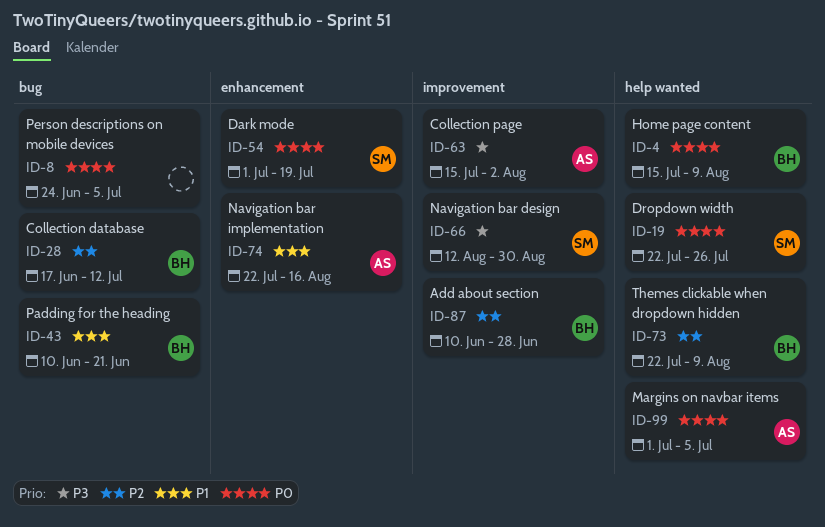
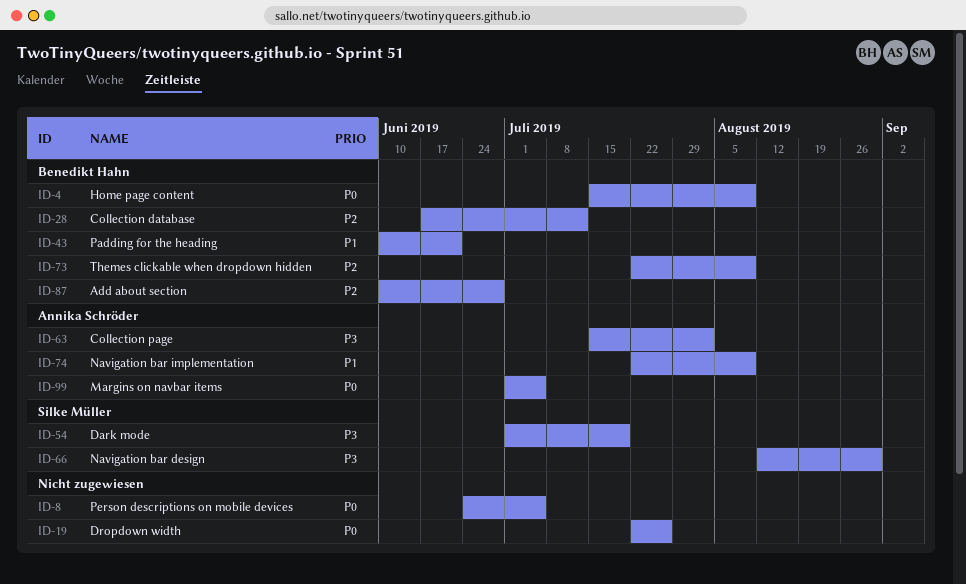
ID-19, owner: Silke Müller -> none
ID-54, priority: P0 -> P3
ID-74, due: Aug 16 -> Aug 9

